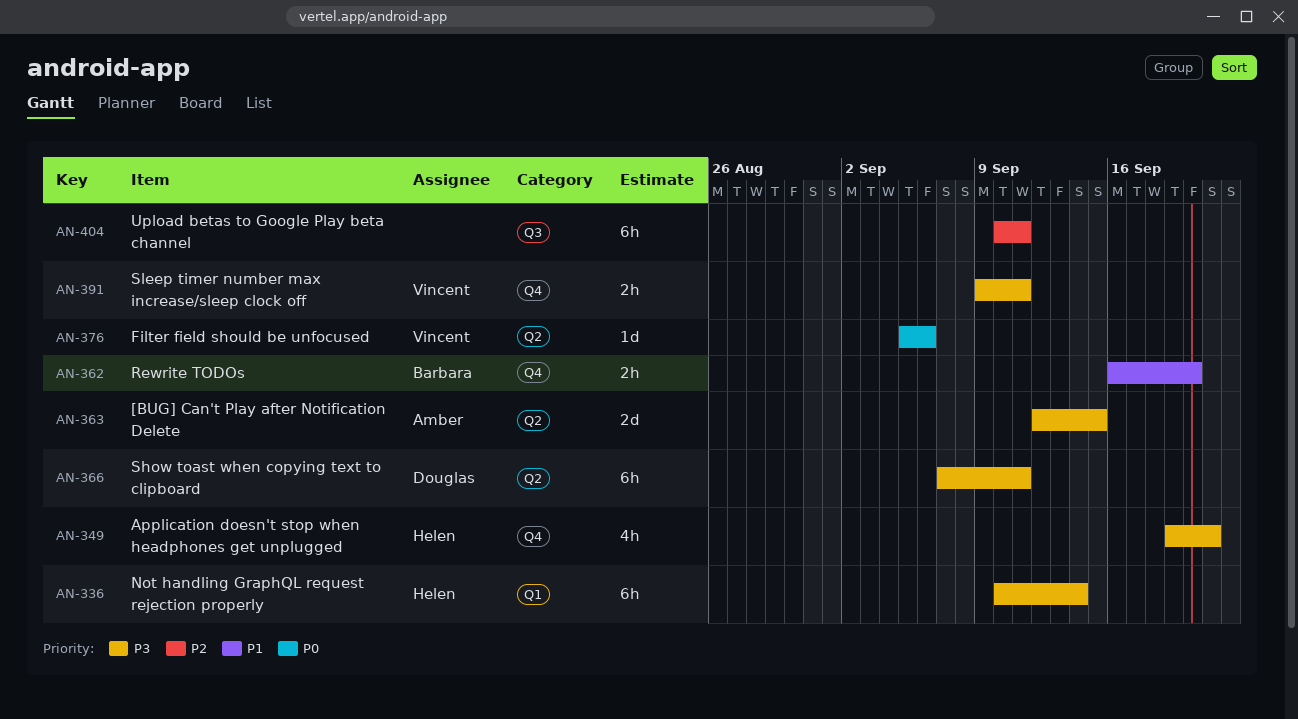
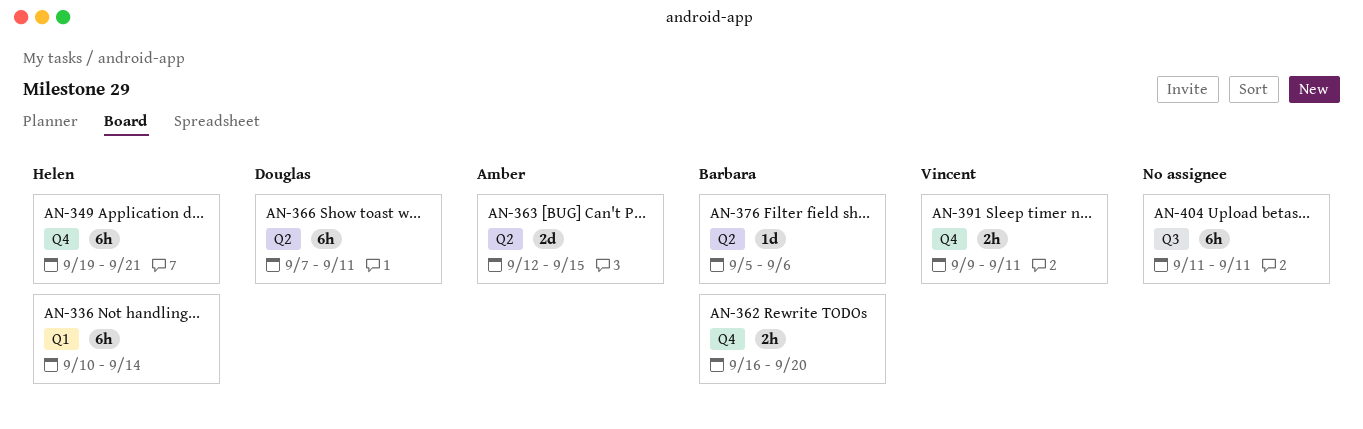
AN-349, estimate: 4h -> 6h
AN-376, owner: Vincent -> Barbara
AN-404, start: Sep 10 -> Sep 11

